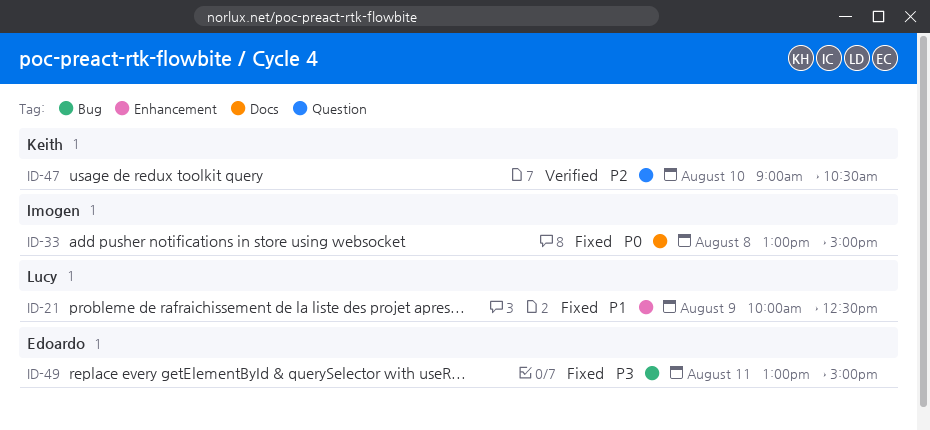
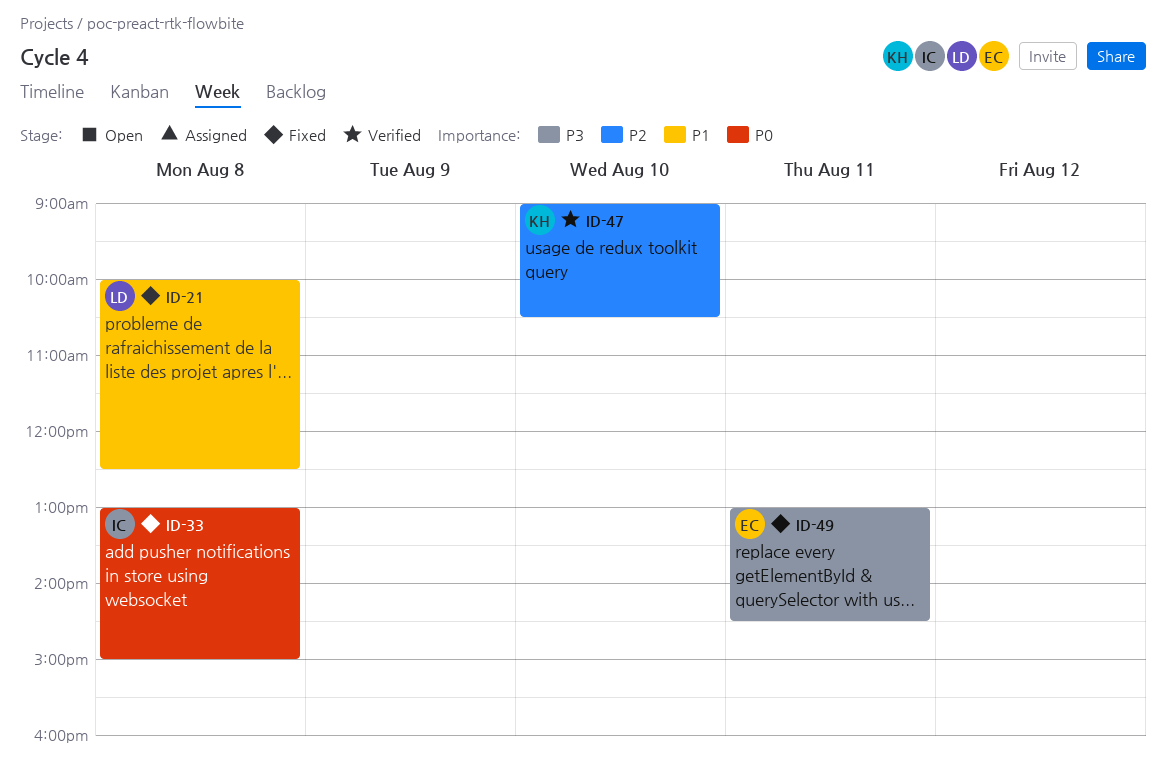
ID-21, day: Aug 9 -> Aug 8
ID-49, ends: 15:00 -> 14:30

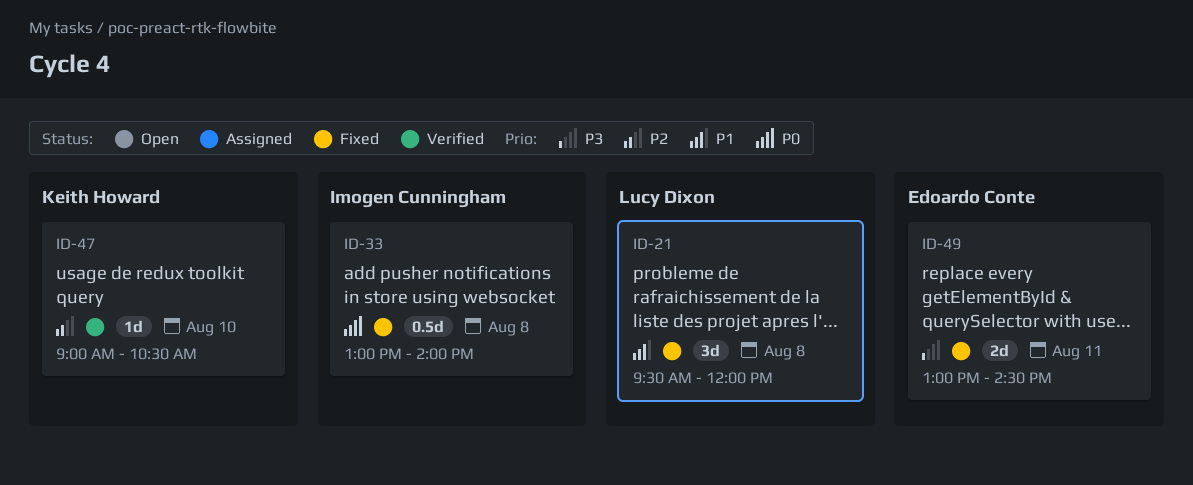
ID-21, begins: 10:00 -> 09:30
ID-21, ends: 12:30 -> 12:00
ID-33, ends: 15:00 -> 14:00

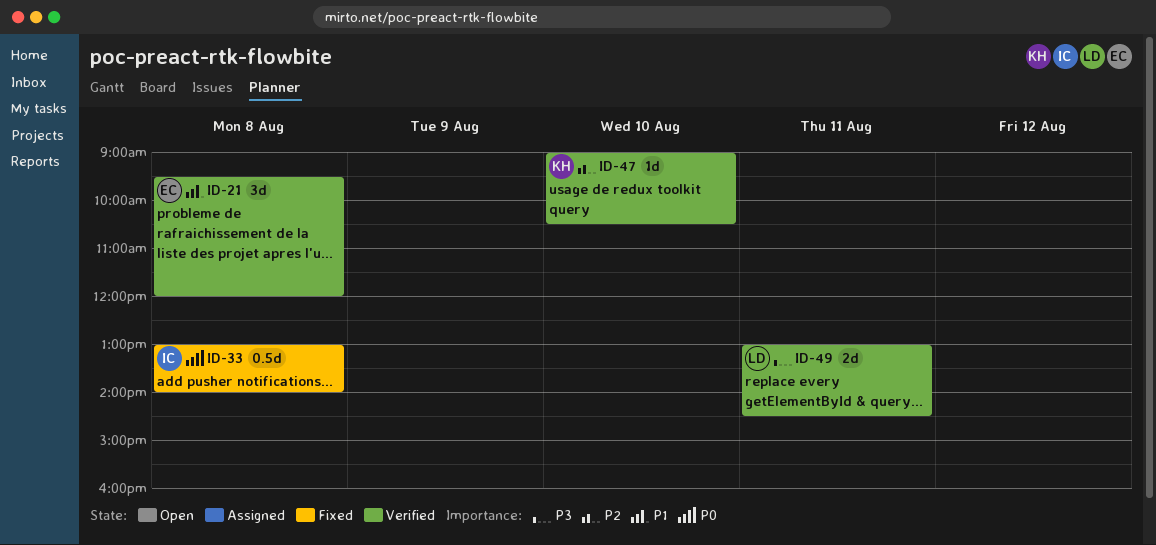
ID-21, status: Fixed -> Verified
ID-21, owner: Lucy Dixon -> Edoardo Conte
ID-49, status: Fixed -> Verified
ID-49, owner: Edoardo Conte -> Lucy Dixon

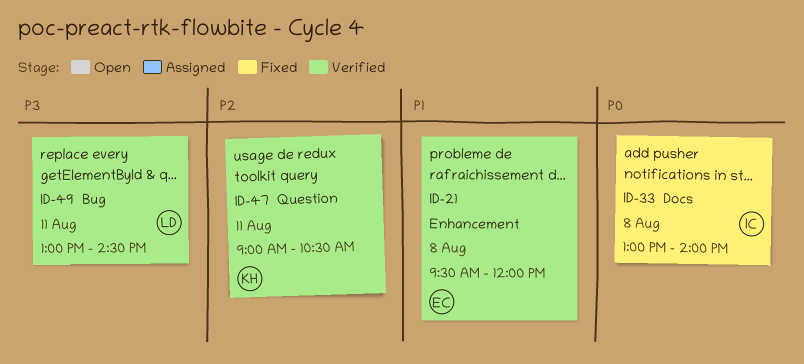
ID-47, day: Aug 10 -> Aug 11

